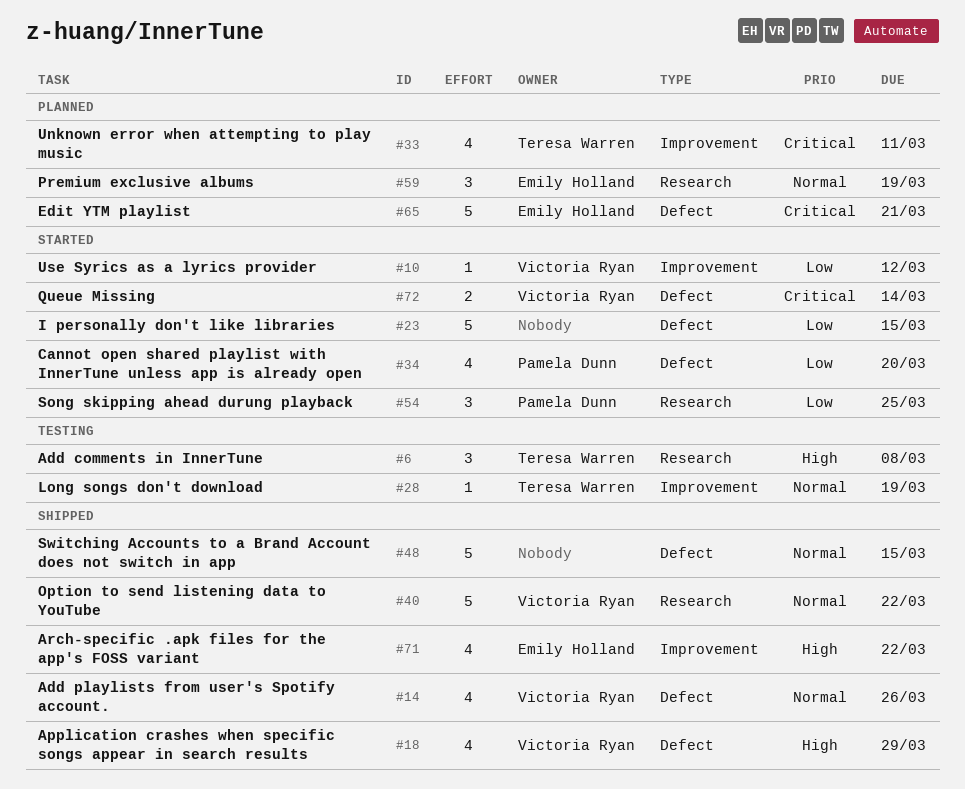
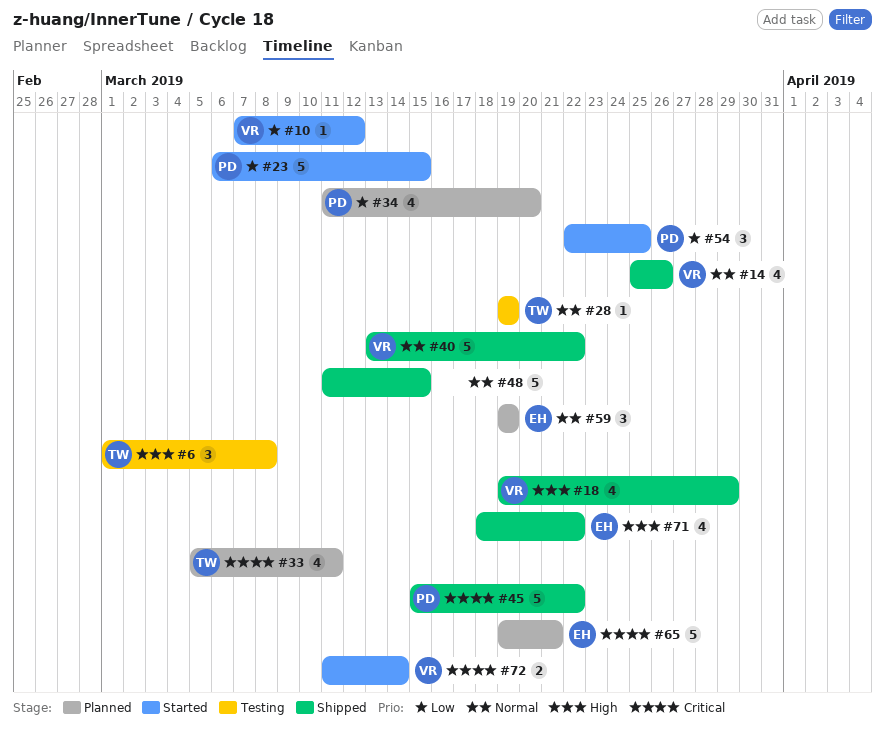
#23, owner: none -> Pamela Dunn
#34, status: Started -> Planned
#45: none -> present

